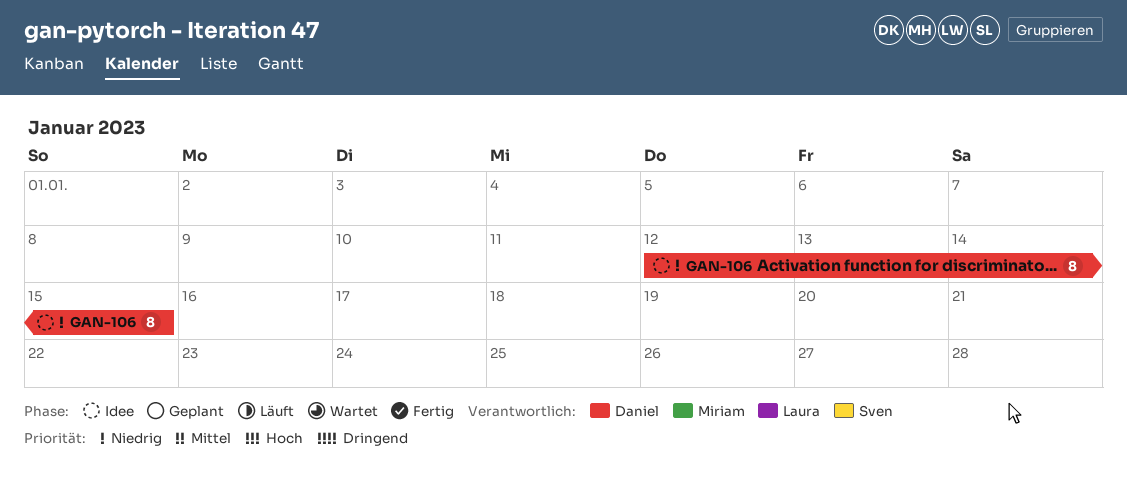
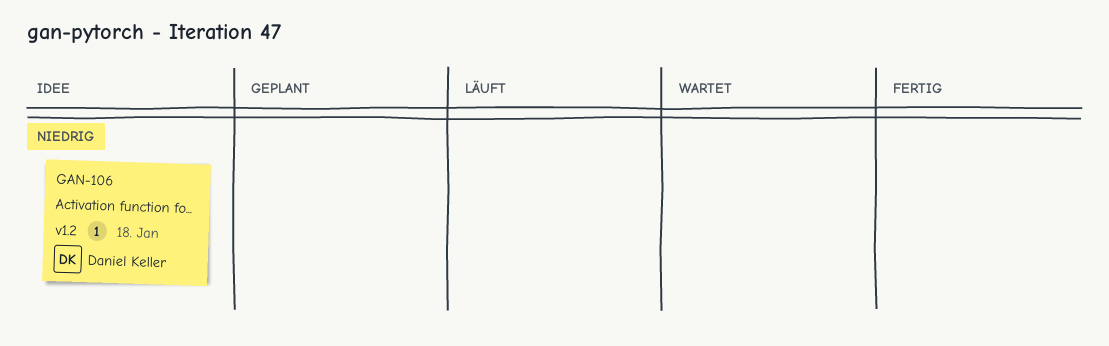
GAN-106, estimate: 8 -> 1
GAN-106, due: Jan 15 -> Jan 18

